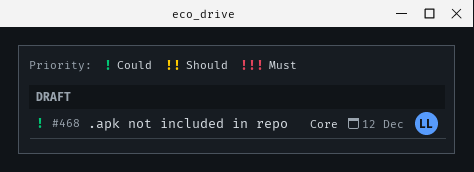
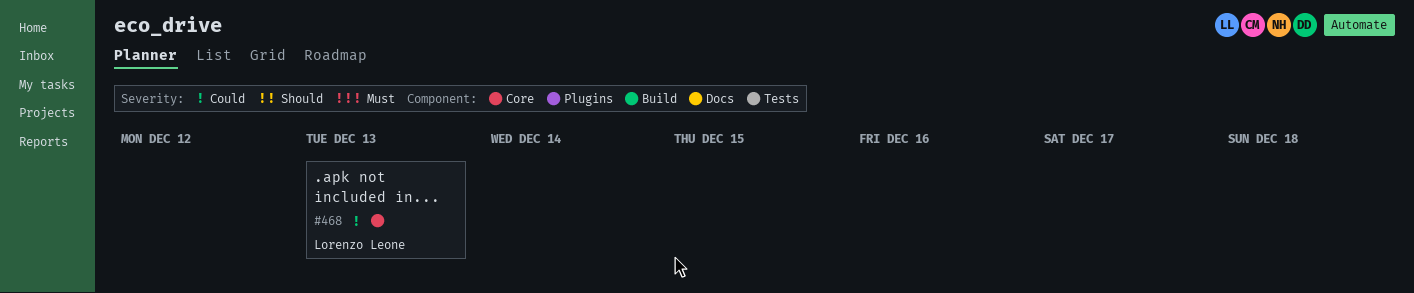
#468, due: Dec 12 -> Dec 13

